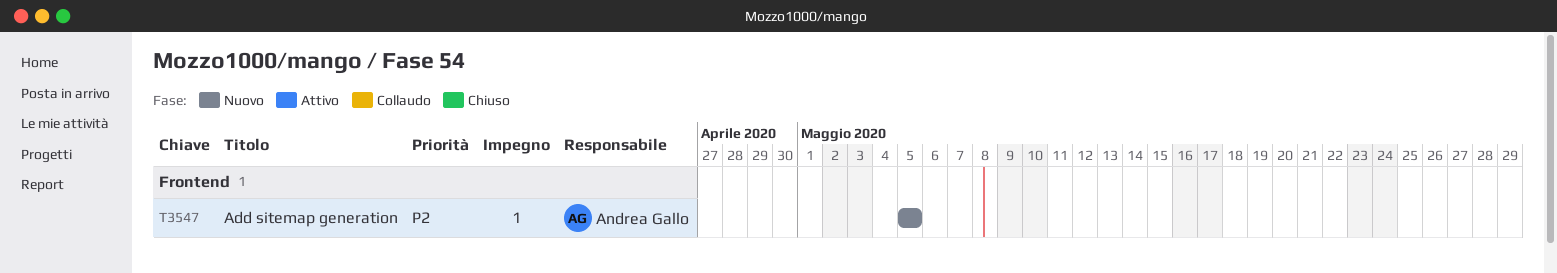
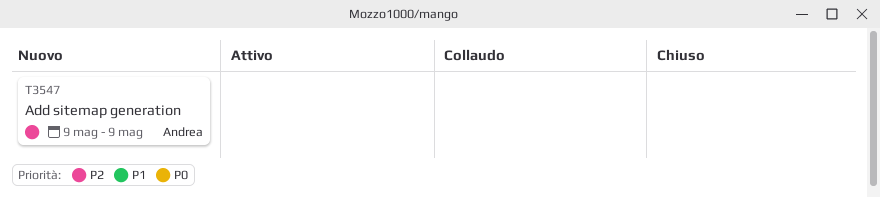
T3547, start: May 5 -> May 9
T3547, due: May 5 -> May 9

